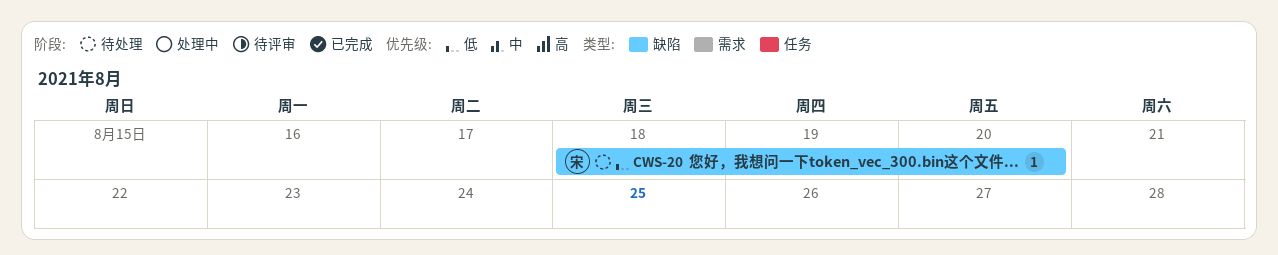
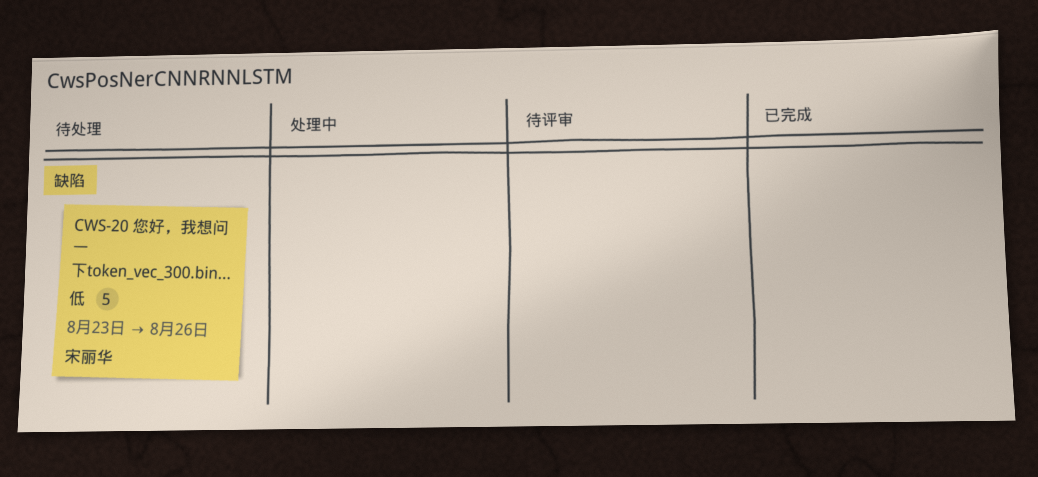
CWS-20, estimate: 1 -> 5
CWS-20, start: Aug 18 -> Aug 23
CWS-20, due: Aug 20 -> Aug 26

